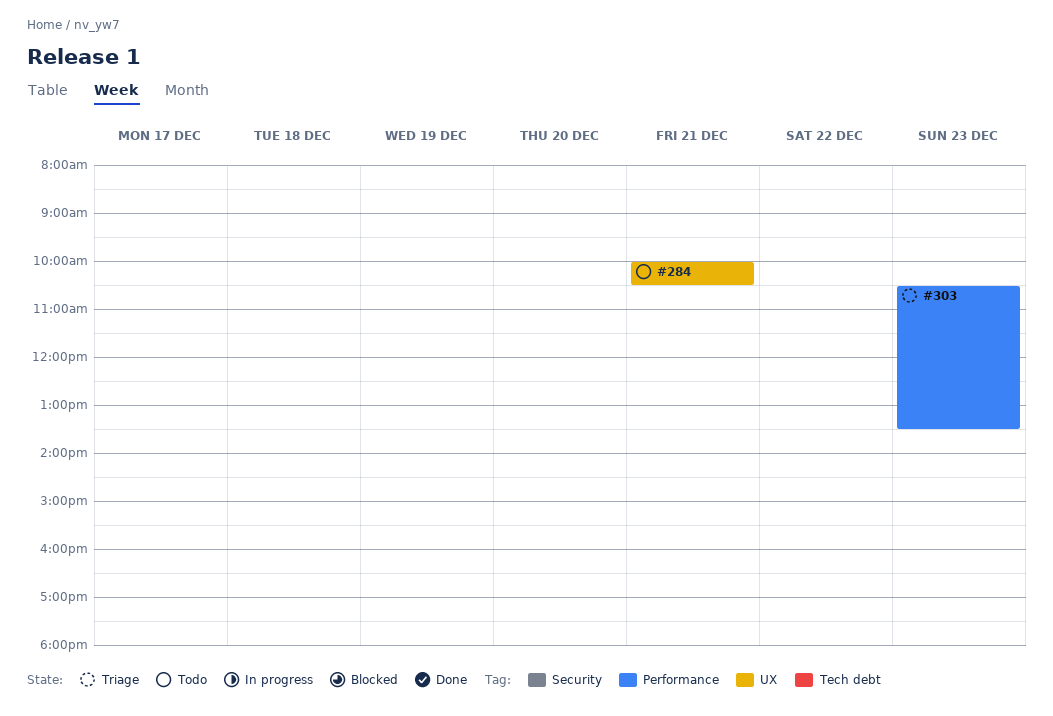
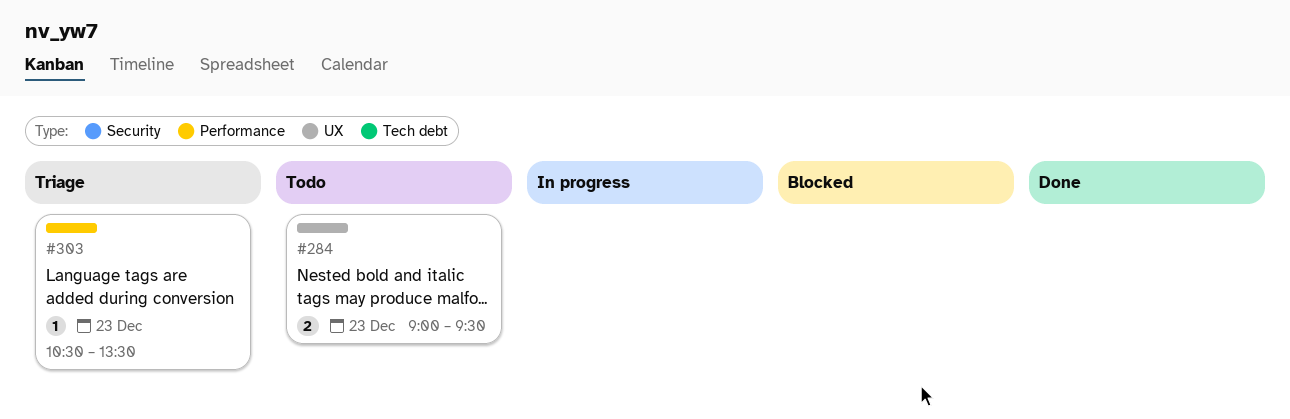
#284, day: Dec 21 -> Dec 23
#284, begins: 10:00 -> 09:00
#284, ends: 10:30 -> 09:30

